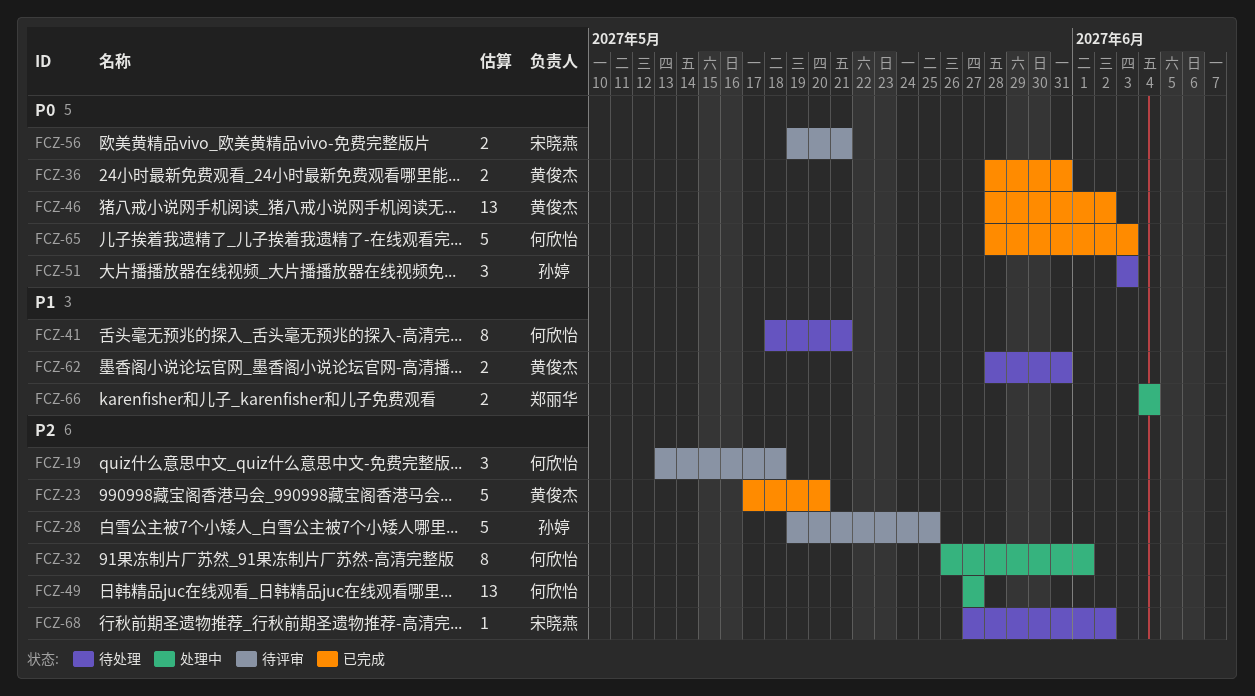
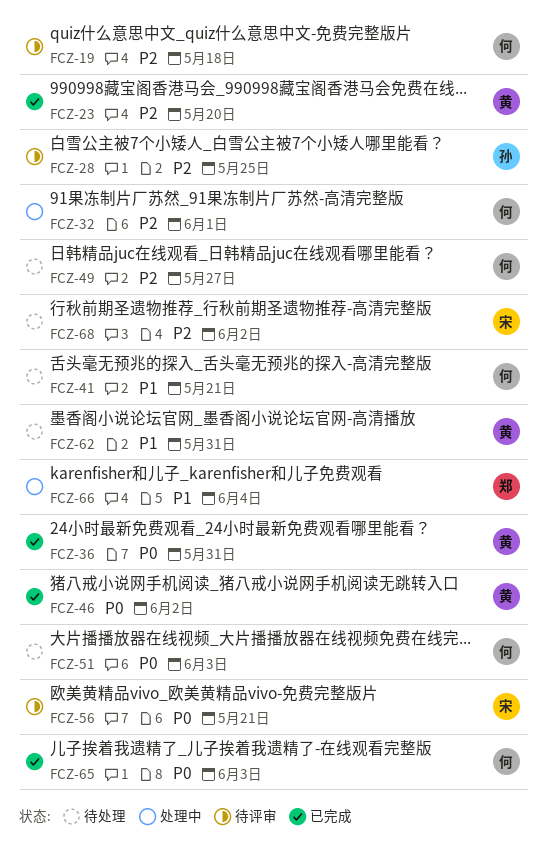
FCZ-49, status: 处理中 -> 待处理
FCZ-51, owner: 孙婷 -> 何欣怡

